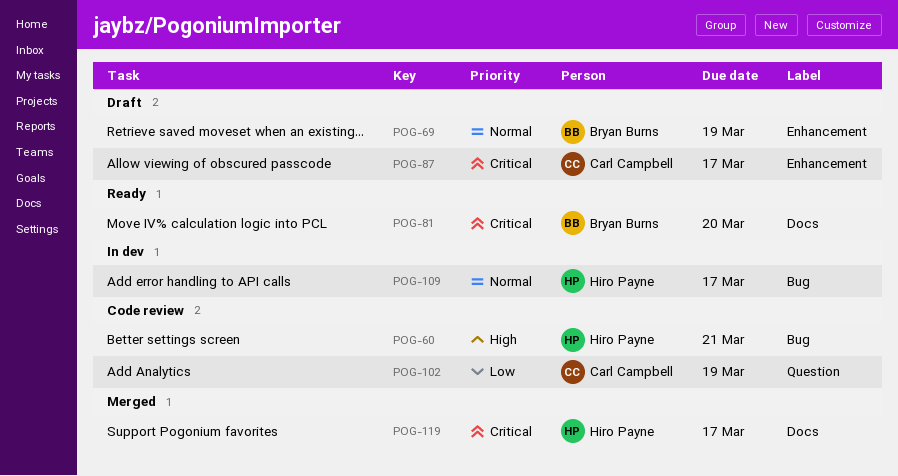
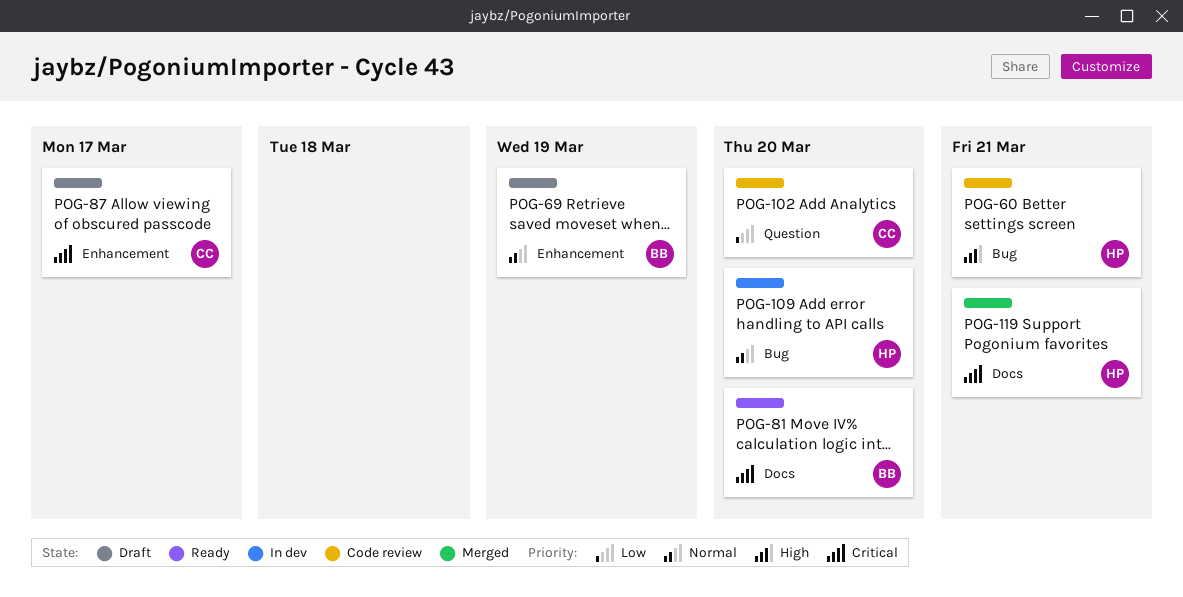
POG-102, due: Mar 19 -> Mar 20
POG-109, due: Mar 17 -> Mar 20
POG-119, due: Mar 17 -> Mar 21

